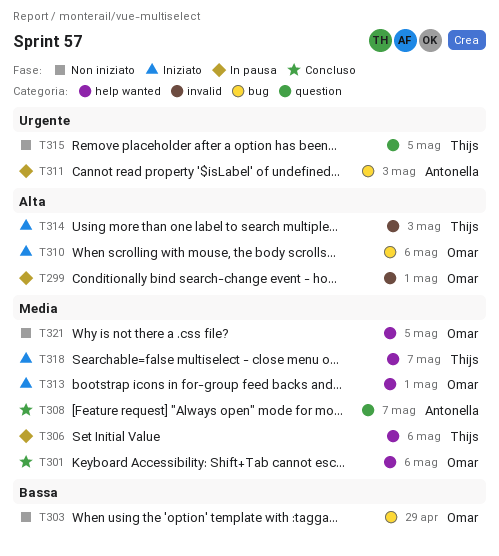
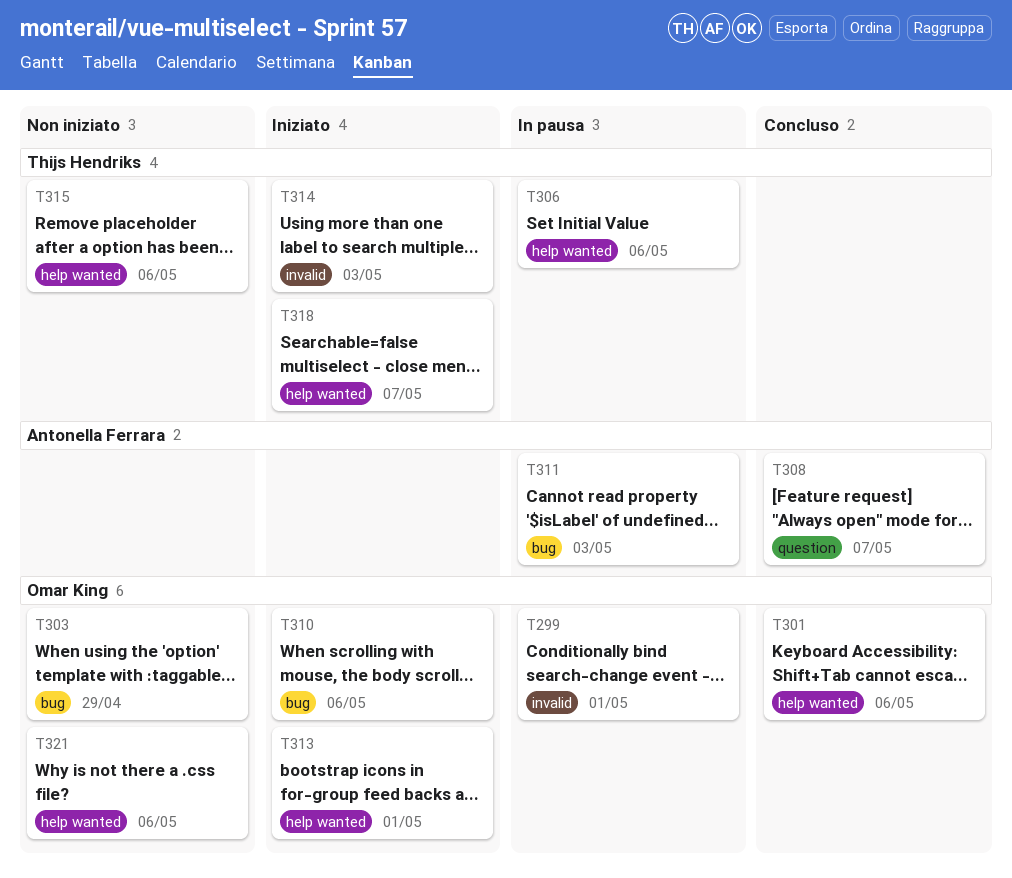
T315, label: question -> help wanted
T315, due: May 5 -> May 6
T321, due: May 5 -> May 6

